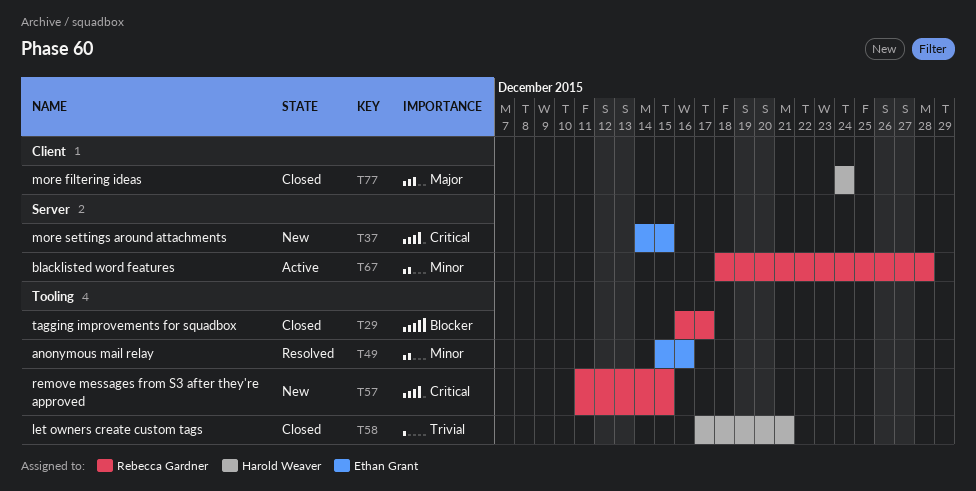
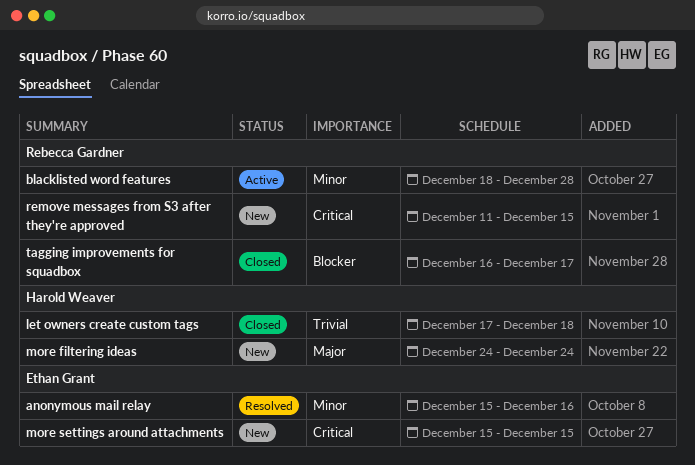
let owners create custom tags, due: Dec 21 -> Dec 18
more filtering ideas, status: Closed -> New
more settings around attachments, start: Dec 14 -> Dec 15

